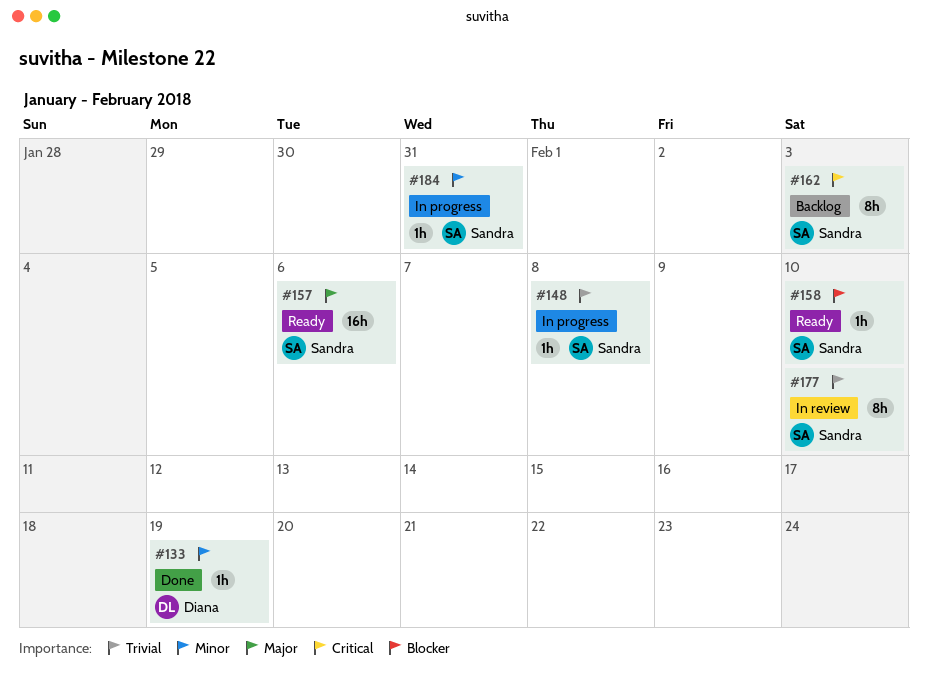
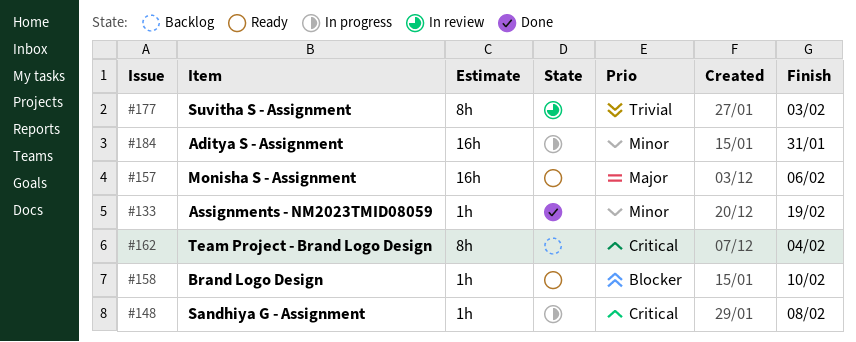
#148, priority: Trivial -> Critical
#162, due: Feb 3 -> Feb 4
#177, due: Feb 10 -> Feb 3
#184, estimate: 1h -> 16h

